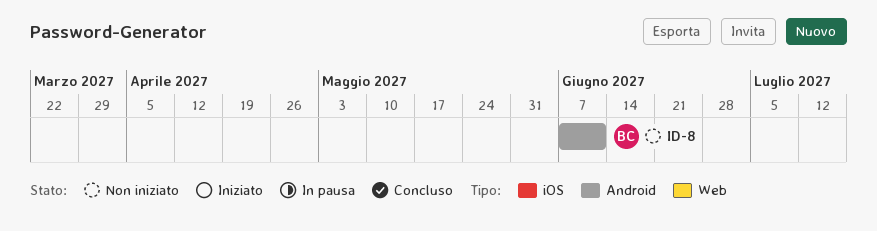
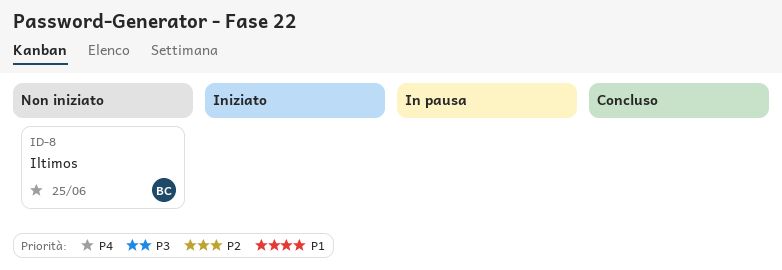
ID-8, due: Jun 11 -> Jun 25

